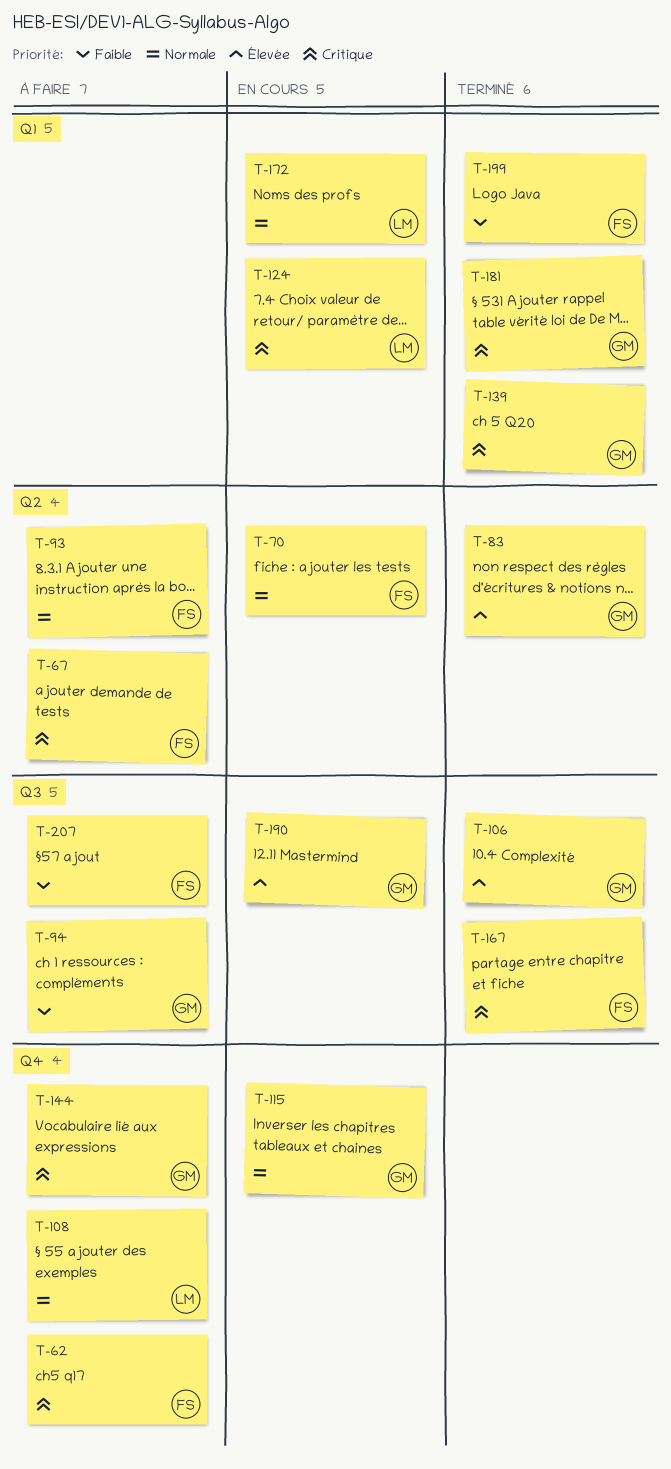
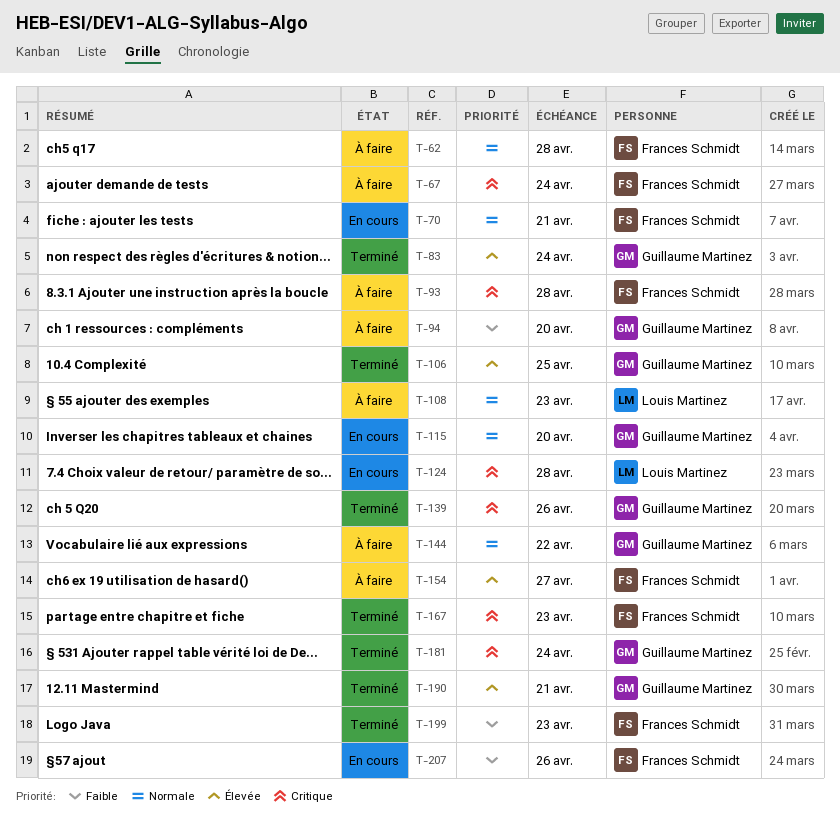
T-62, priority: Critique -> Normale
T-93, priority: Normale -> Critique
T-144, priority: Critique -> Normale
T-154: none -> present
T-172: present -> none
T-190, status: En cours -> Terminé
T-207, status: À faire -> En cours

